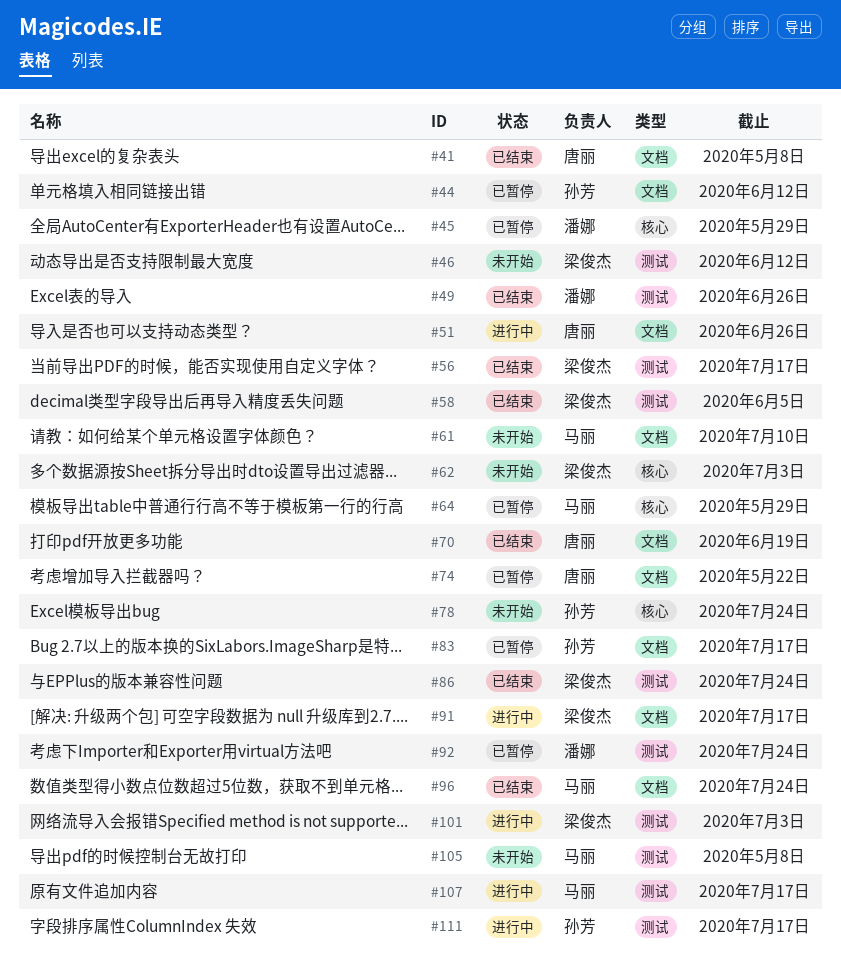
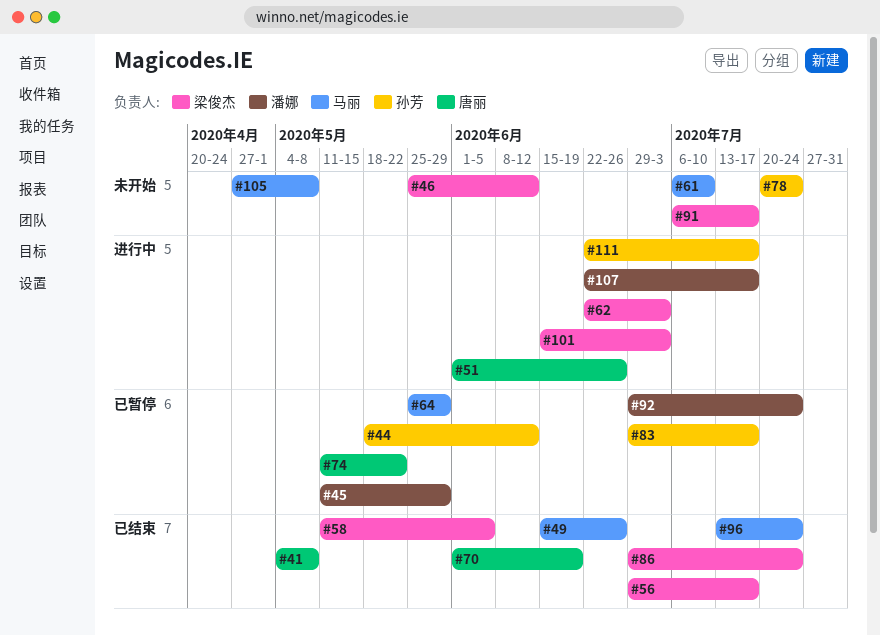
#49, owner: 潘娜 -> 马丽
#62, status: 未开始 -> 进行中
#91, status: 进行中 -> 未开始
#107, owner: 马丽 -> 潘娜

